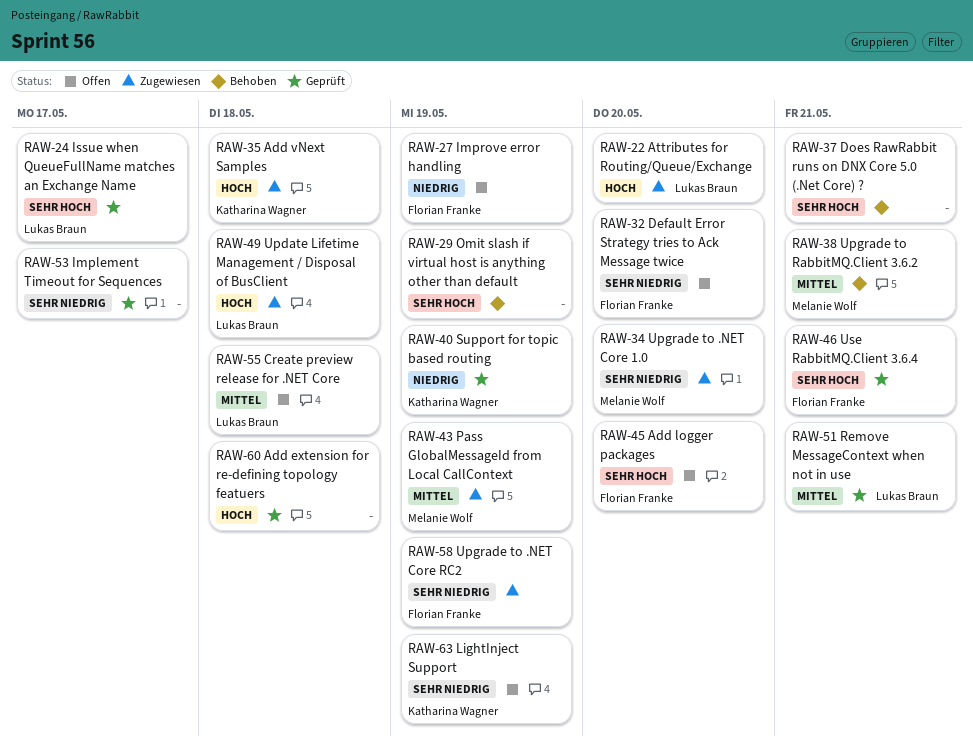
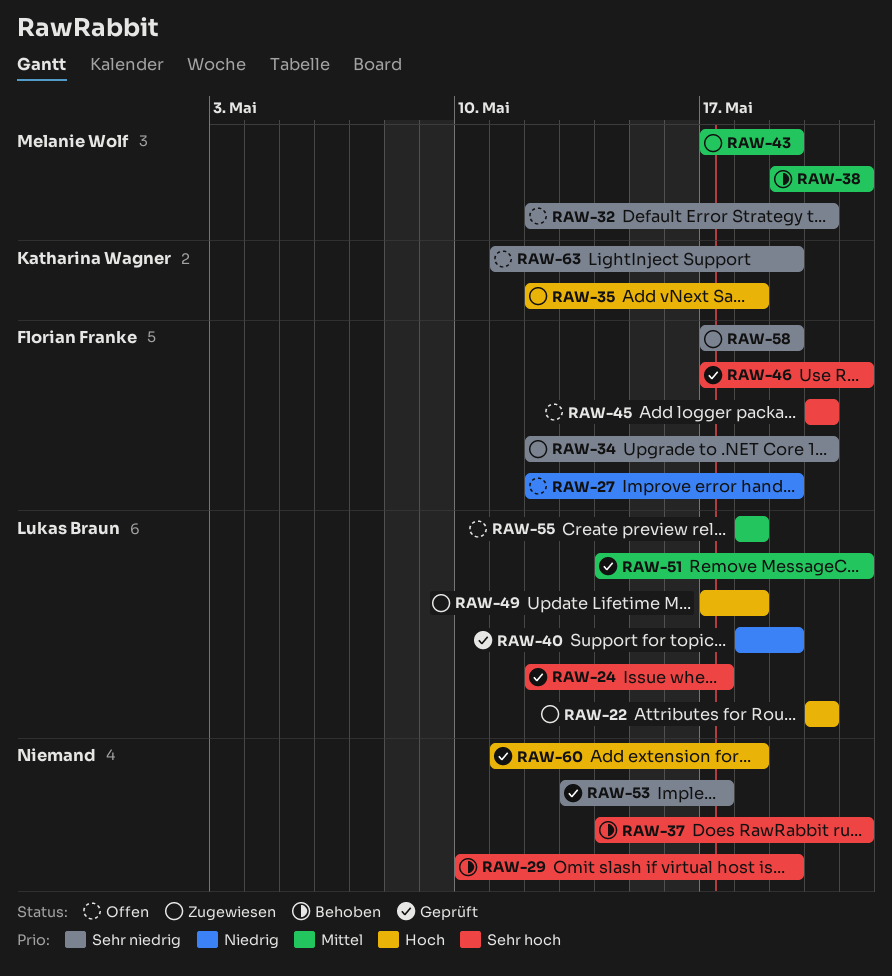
RAW-32, owner: Florian Franke -> Melanie Wolf
RAW-34, owner: Melanie Wolf -> Florian Franke
RAW-40, owner: Katharina Wagner -> Lukas Braun

